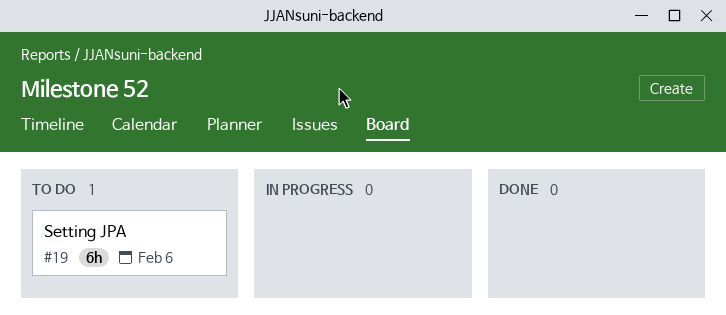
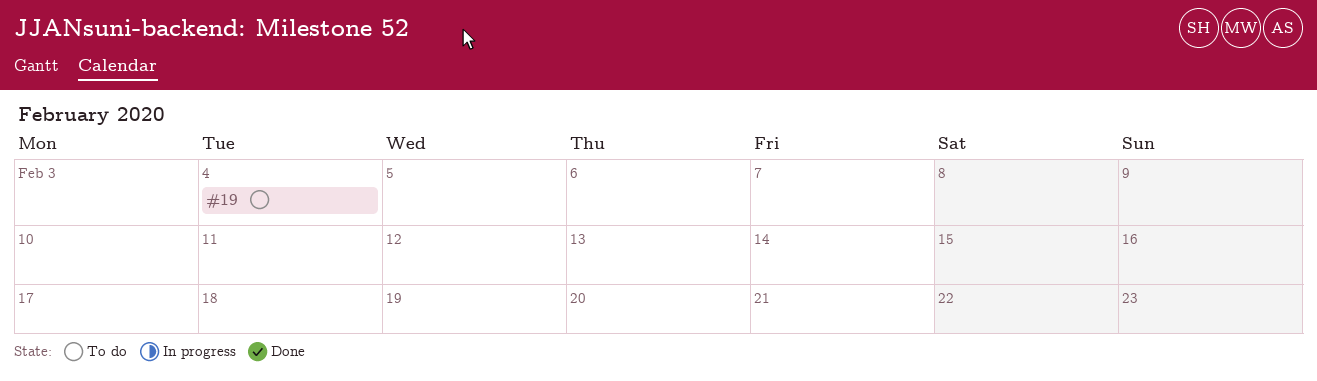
#19, due: Feb 6 -> Feb 4

